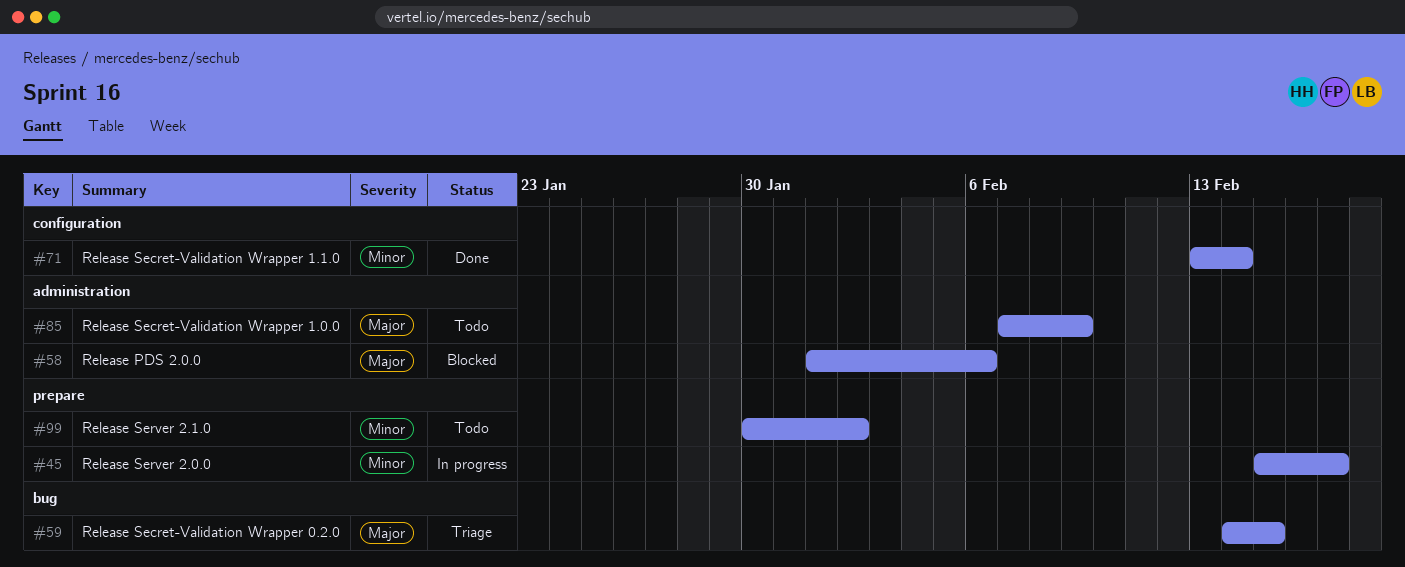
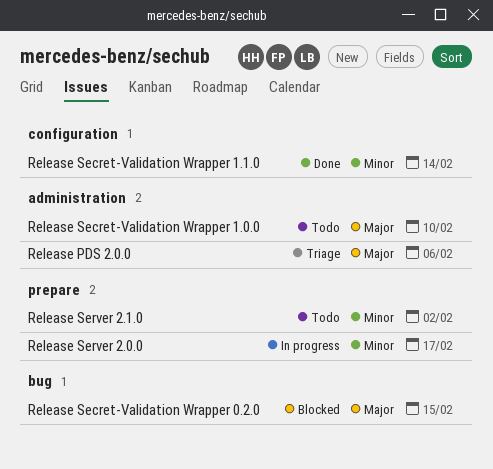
Release PDS 2.0.0, status: Blocked -> Triage
Release Secret-Validation Wrapper 0.2.0, status: Triage -> Blocked
Release Secret-Validation Wrapper 1.0.0, due: Feb 9 -> Feb 10

